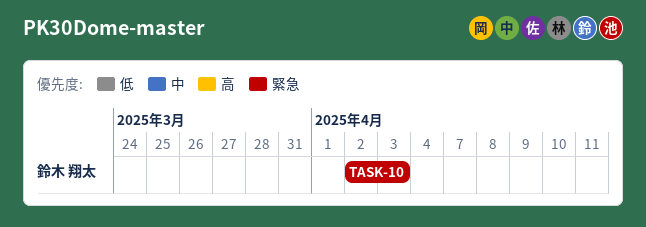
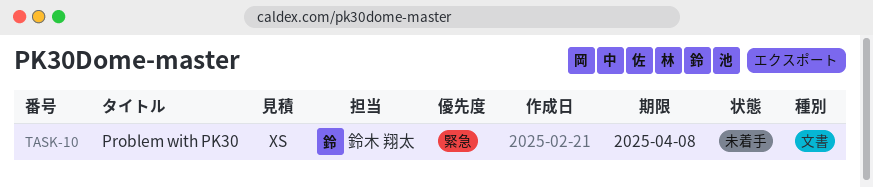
TASK-10, due: Apr 3 -> Apr 8

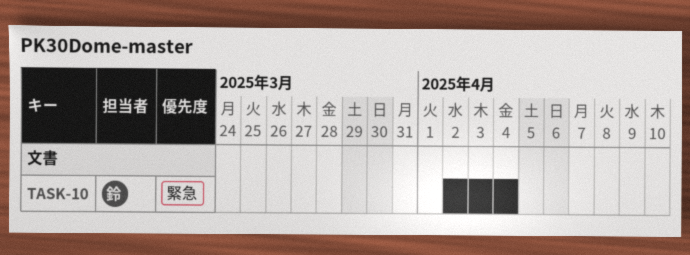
TASK-10, due: Apr 8 -> Apr 4

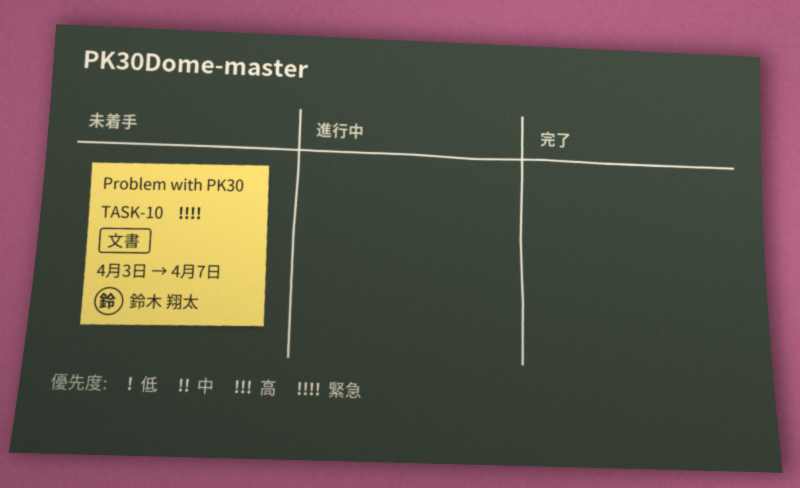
TASK-10, start: Apr 2 -> Apr 3
TASK-10, due: Apr 4 -> Apr 7

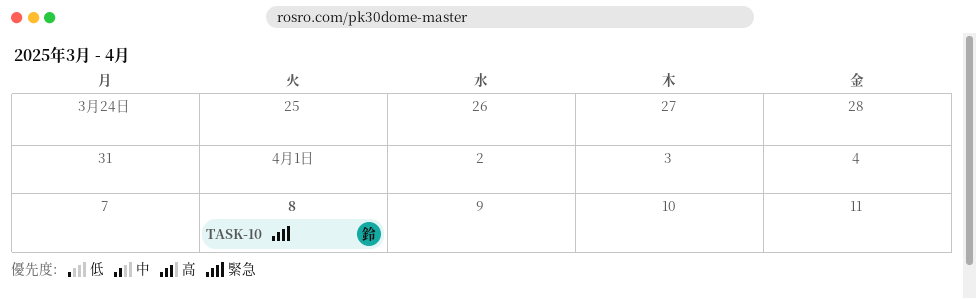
TASK-10, due: Apr 7 -> Apr 8

